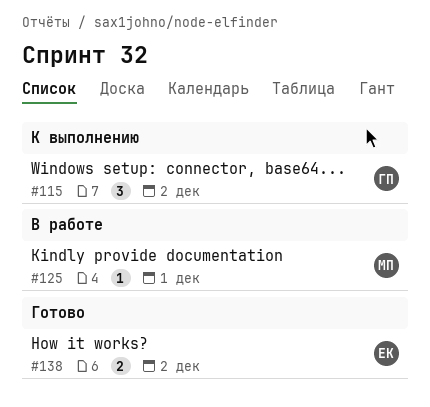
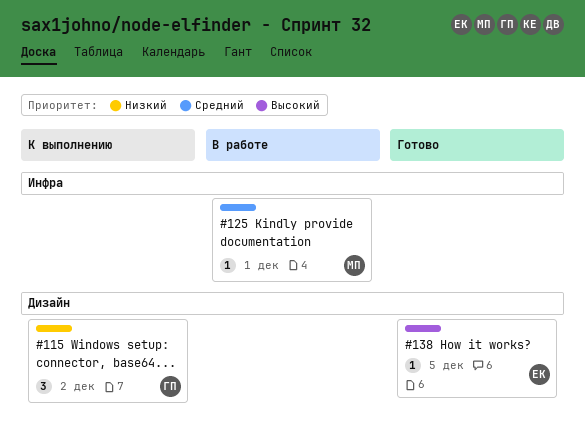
#138, estimate: 2 -> 1
#138, due: Dec 2 -> Dec 5

